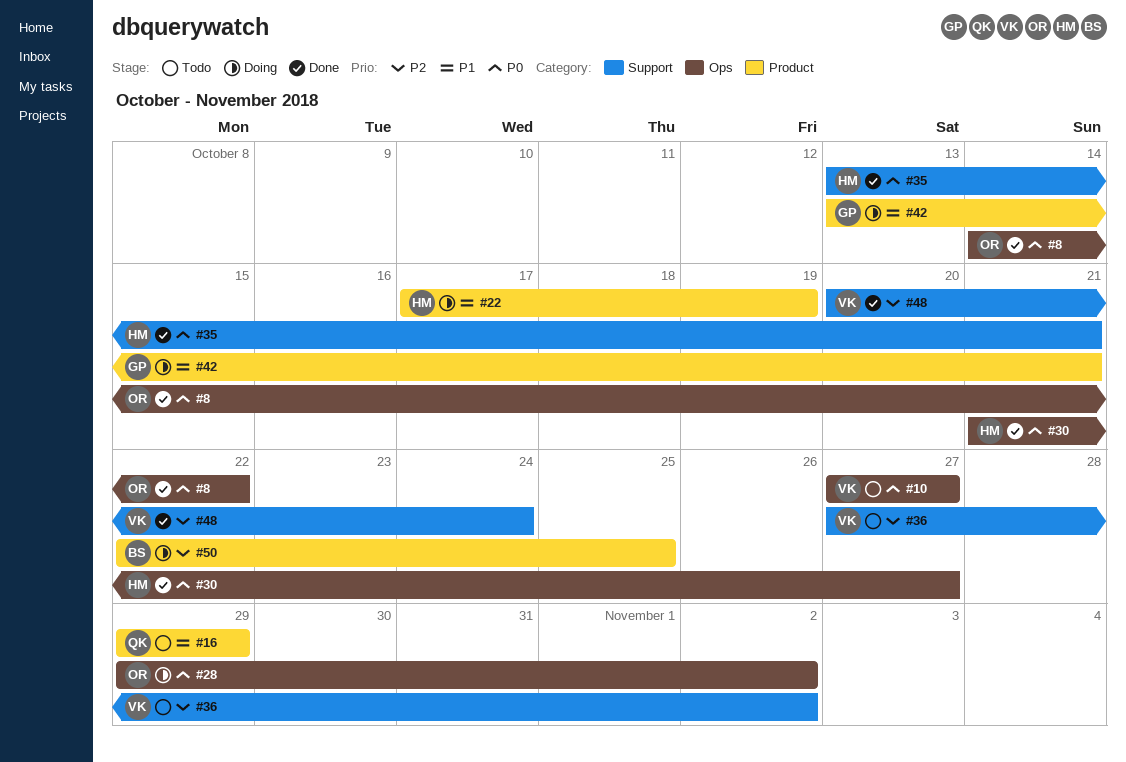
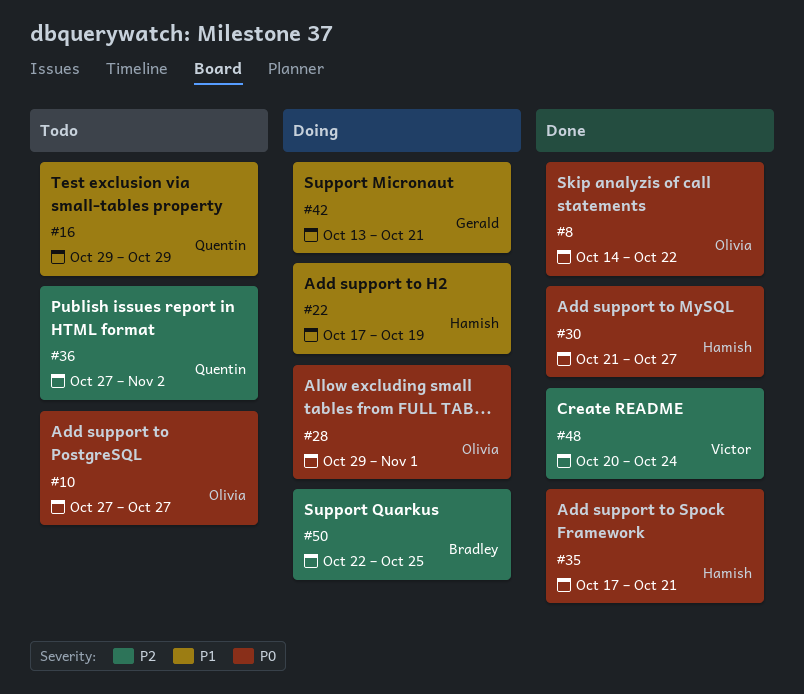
#10, owner: Victor -> Olivia
#28, due: Nov 2 -> Nov 1
#35, start: Oct 13 -> Oct 17
#36, owner: Victor -> Quentin

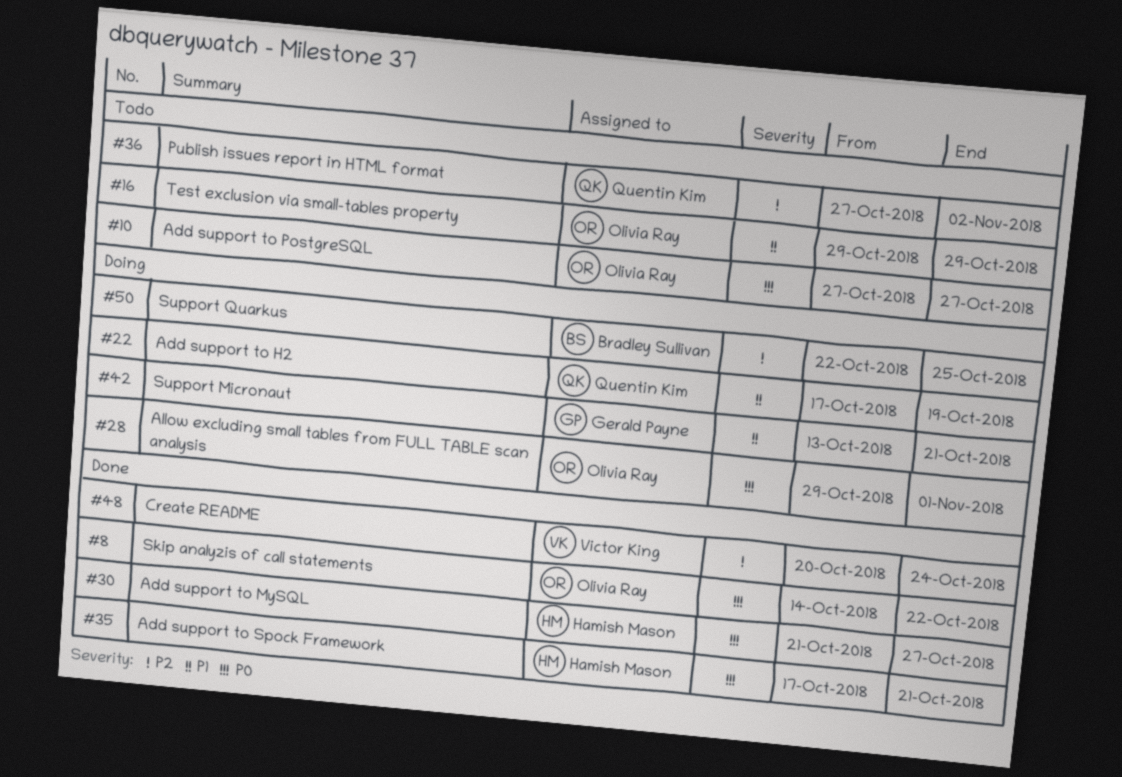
#16, owner: Quentin Kim -> Olivia Ray
#22, owner: Hamish Mason -> Quentin Kim

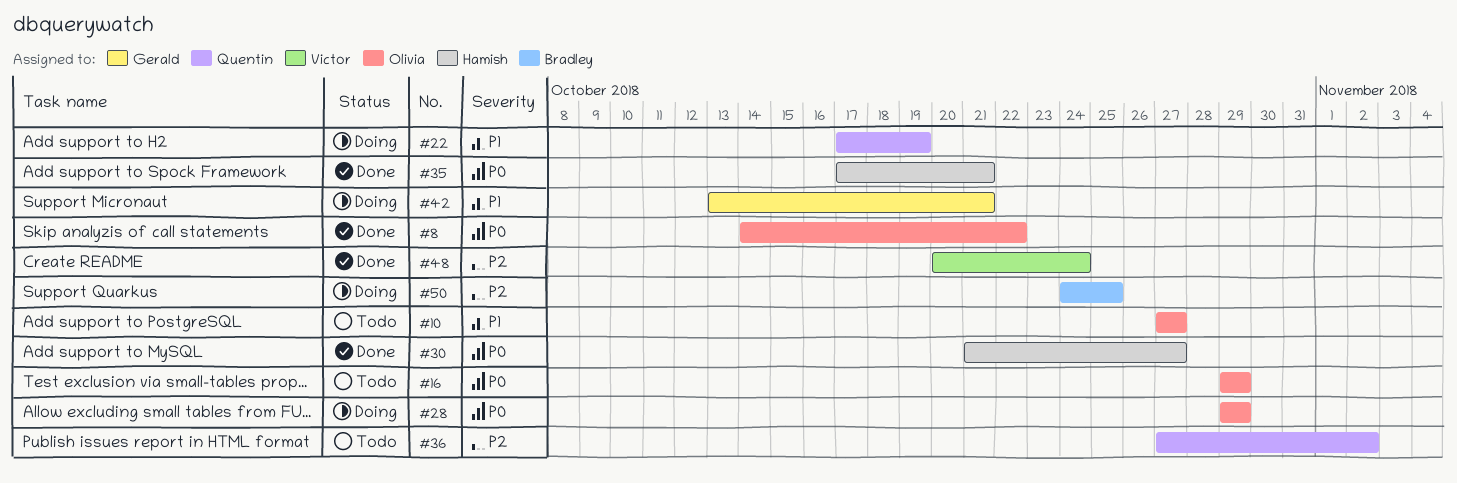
#10, priority: P0 -> P1
#16, priority: P1 -> P0
#28, due: Nov 1 -> Oct 29
#50, start: Oct 22 -> Oct 24

